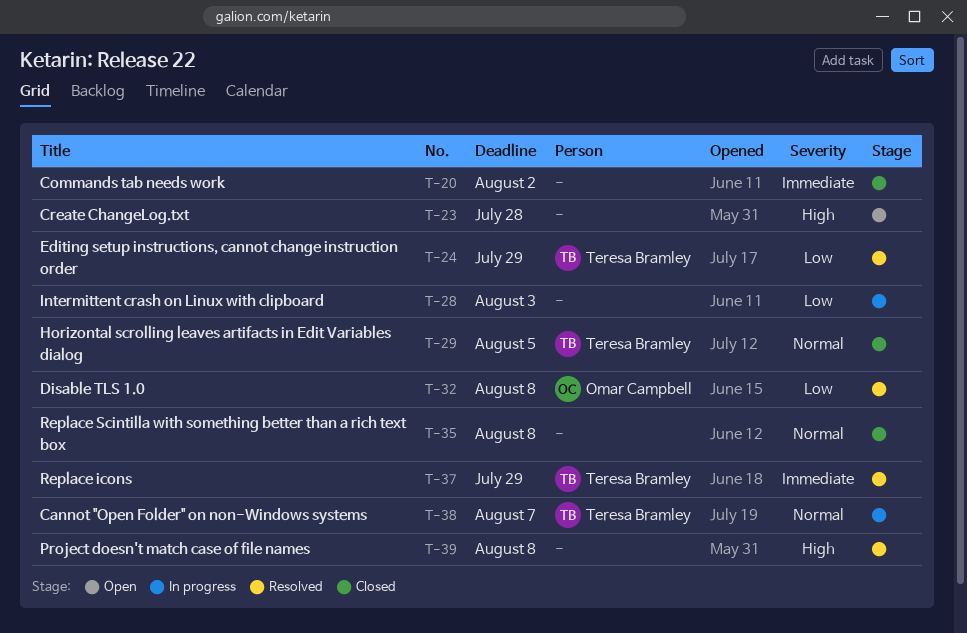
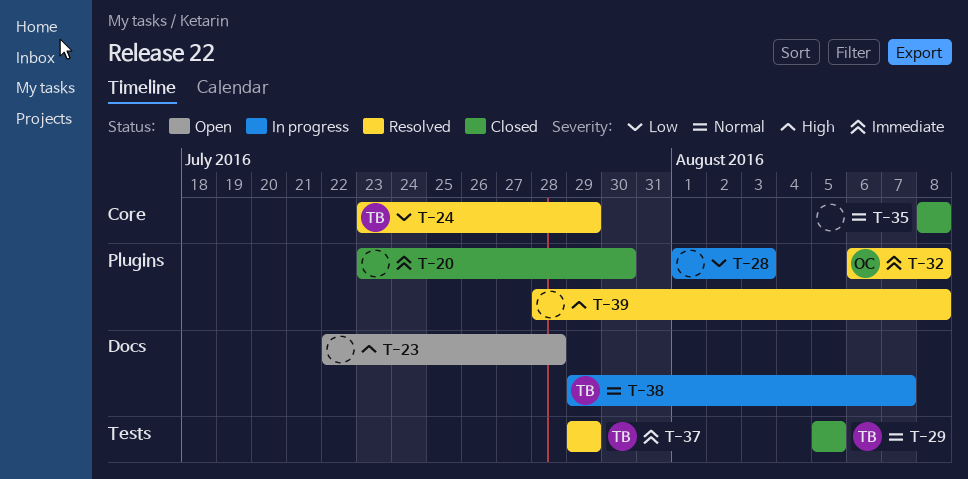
T-20, due: Aug 2 -> Jul 30
T-32, priority: Low -> Immediate

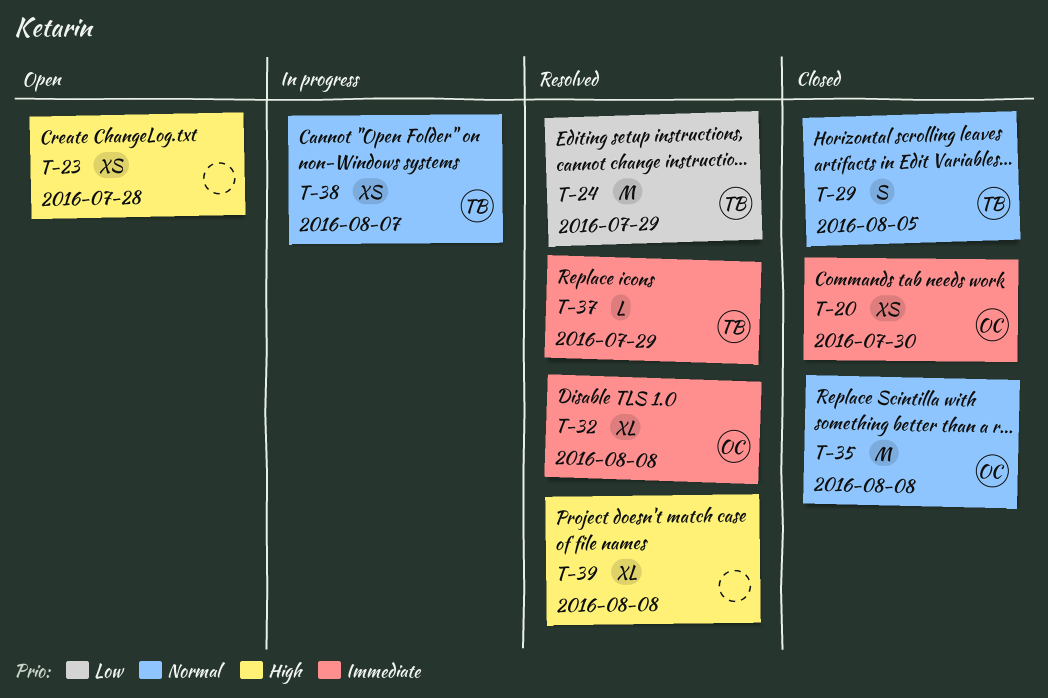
T-20, owner: none -> OC
T-28: present -> none
T-35, owner: none -> OC

